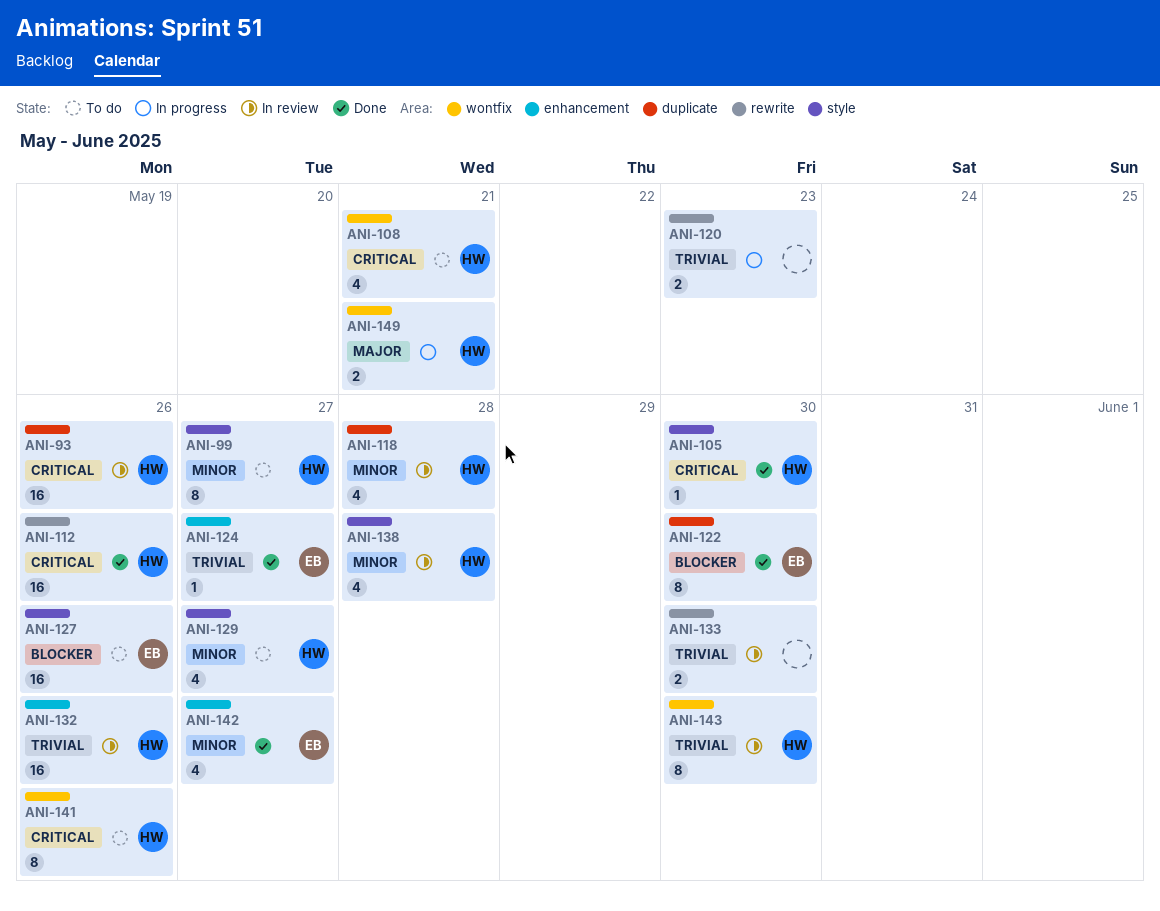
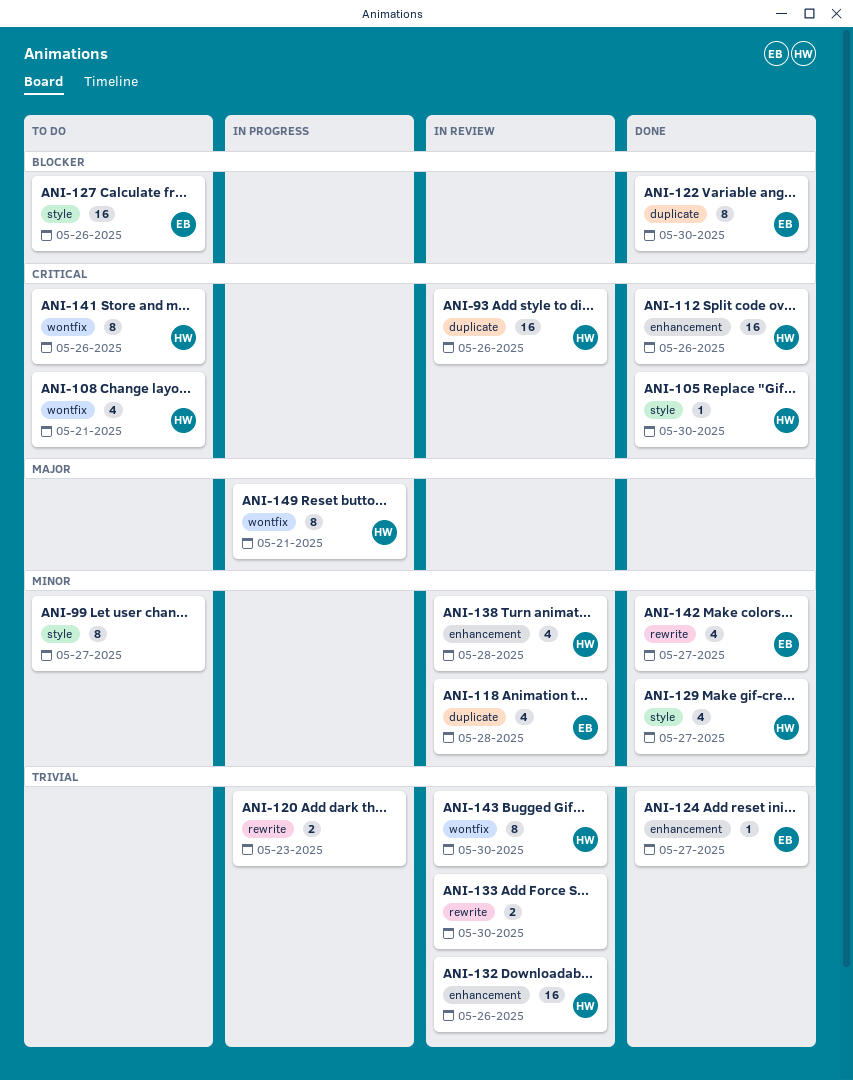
ANI-99, owner: HW -> none
ANI-112, label: rewrite -> enhancement
ANI-118, owner: HW -> EB
ANI-129, status: To do -> Done
ANI-138, label: style -> enhancement
ANI-142, label: enhancement -> rewrite
ANI-149, estimate: 2 -> 8

